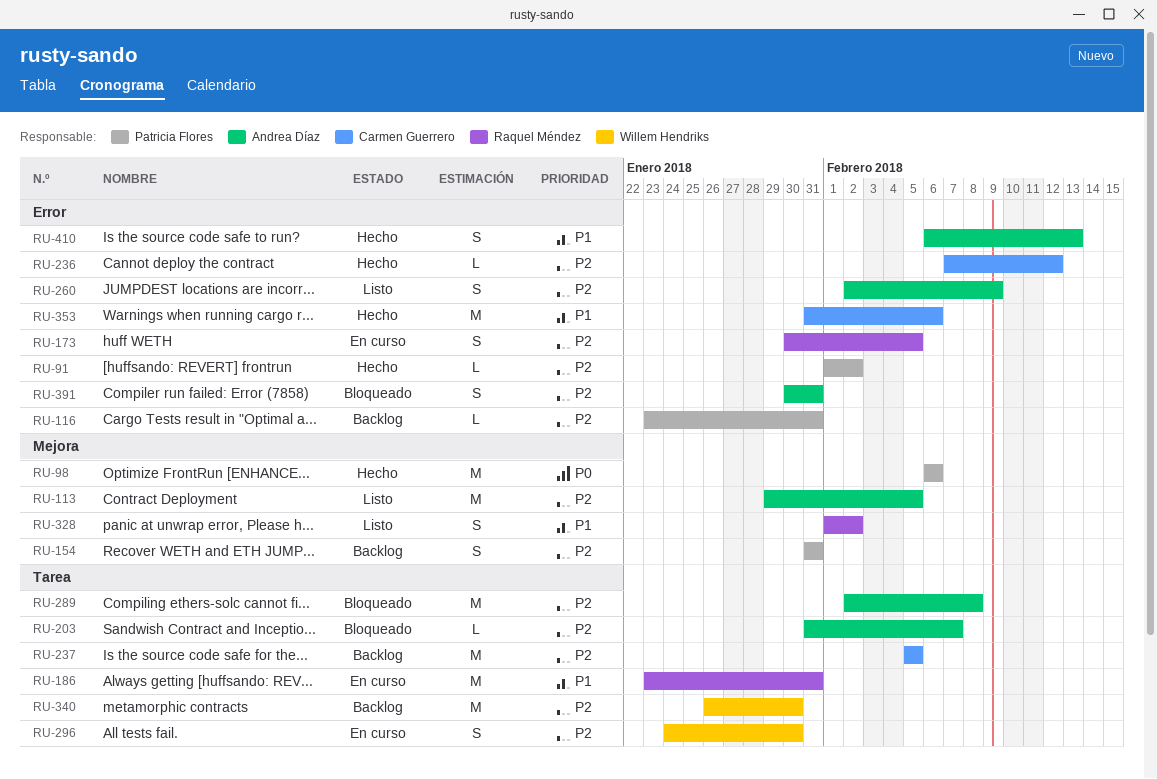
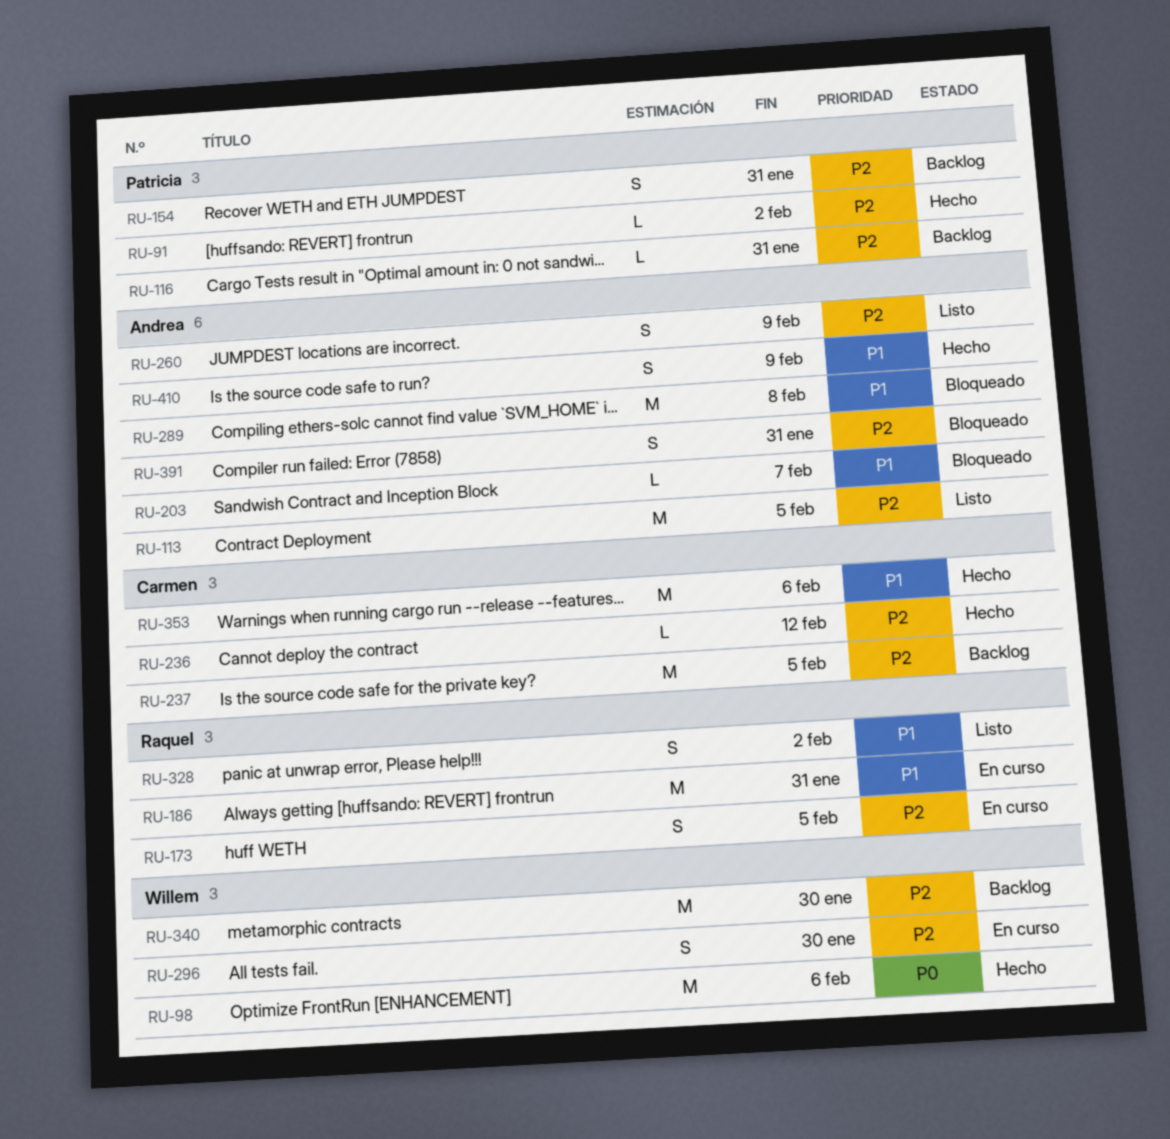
RU-98, owner: Patricia Flores -> Willem Hendriks
RU-203, priority: P2 -> P1
RU-289, priority: P2 -> P1
RU-410, due: Feb 13 -> Feb 9

